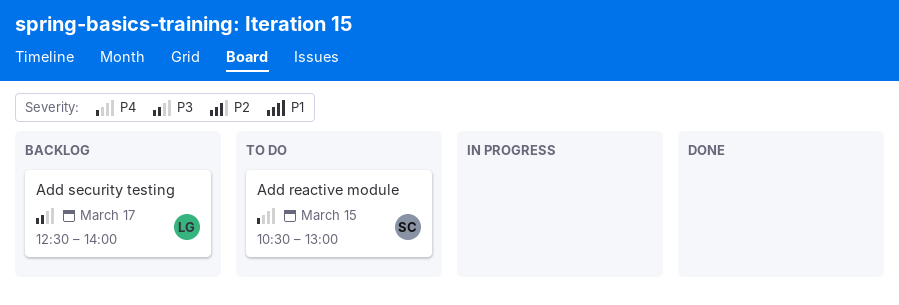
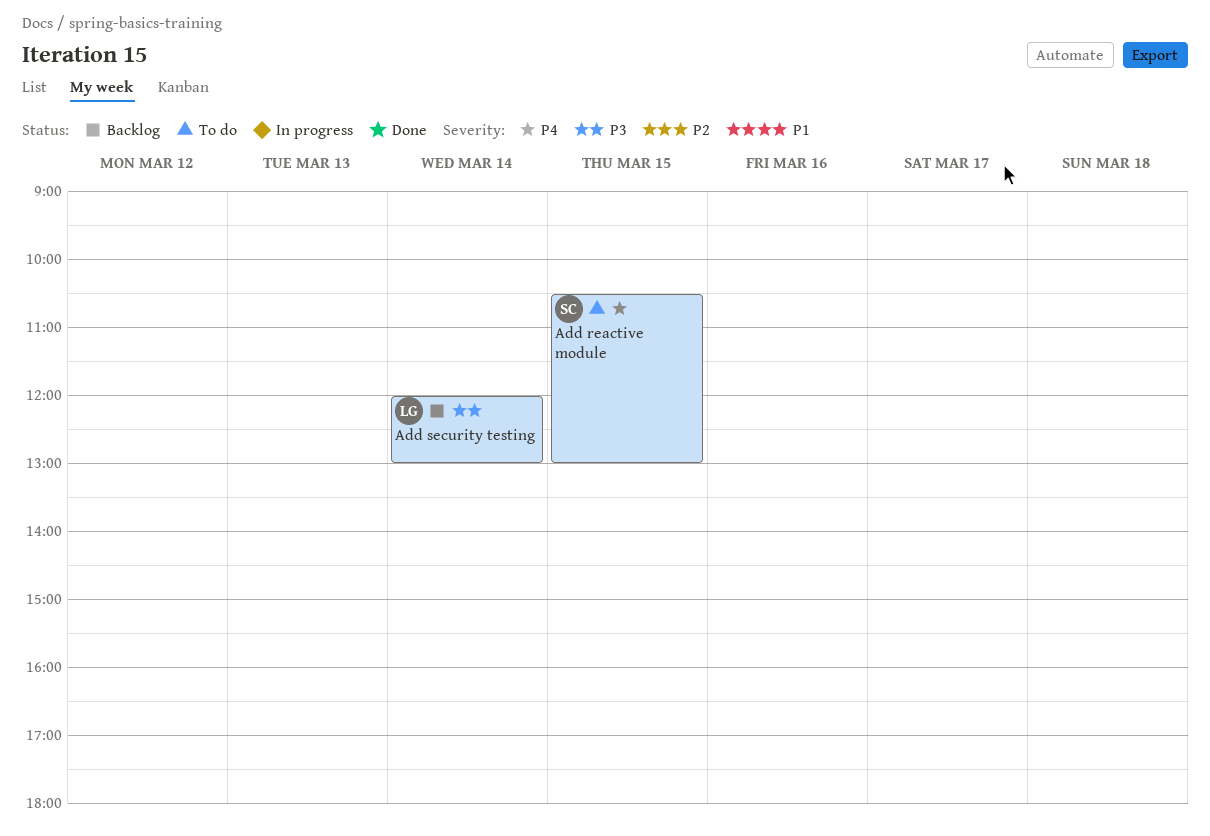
Add security testing, day: Mar 17 -> Mar 14
Add security testing, begins: 12:30 -> 12:00
Add security testing, ends: 14:00 -> 13:00

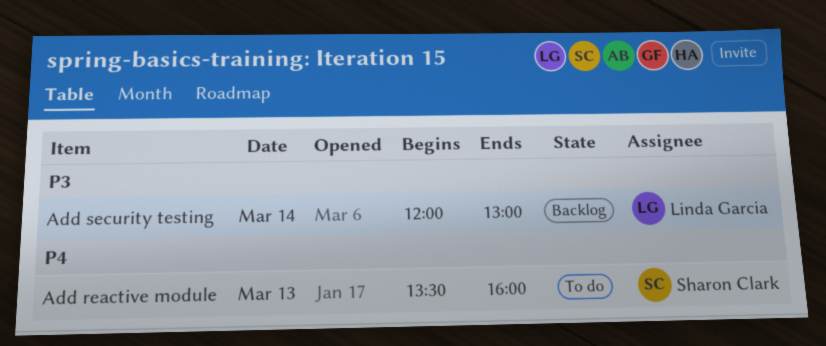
Add reactive module, day: Mar 15 -> Mar 13
Add reactive module, begins: 10:30 -> 13:30
Add reactive module, ends: 13:00 -> 16:00

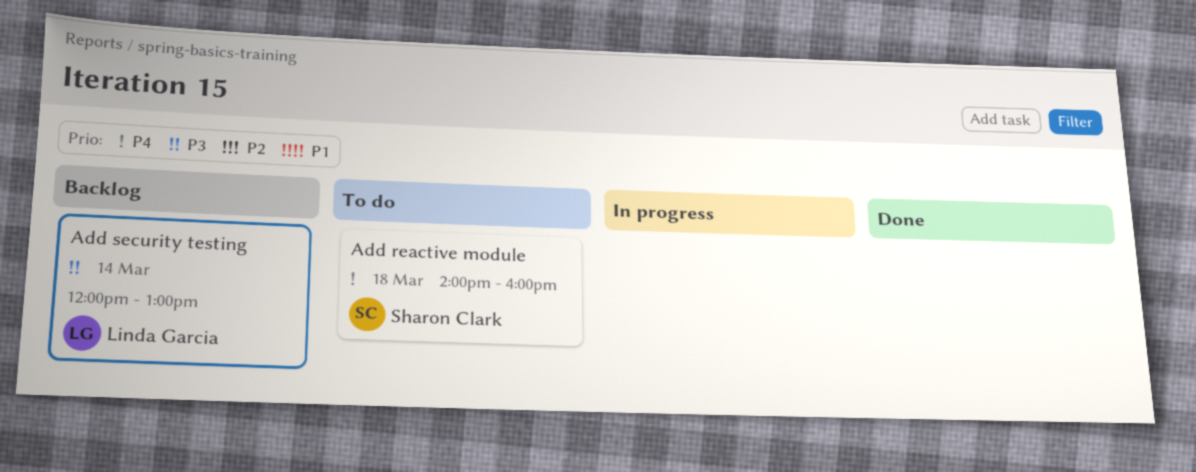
Add reactive module, day: Mar 13 -> Mar 18
Add reactive module, begins: 13:30 -> 14:00

